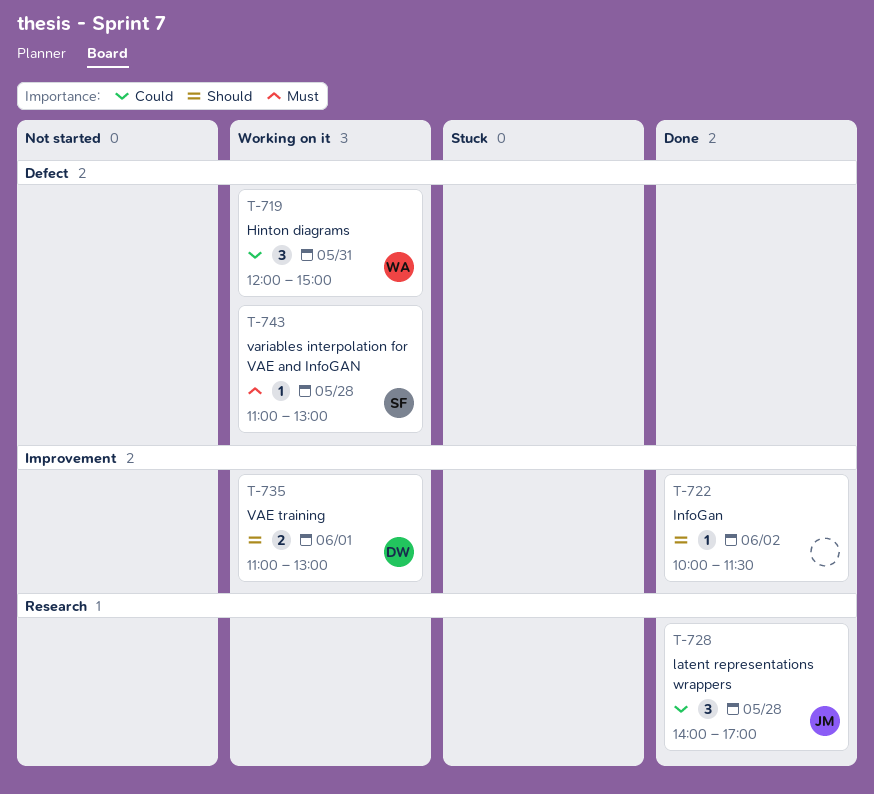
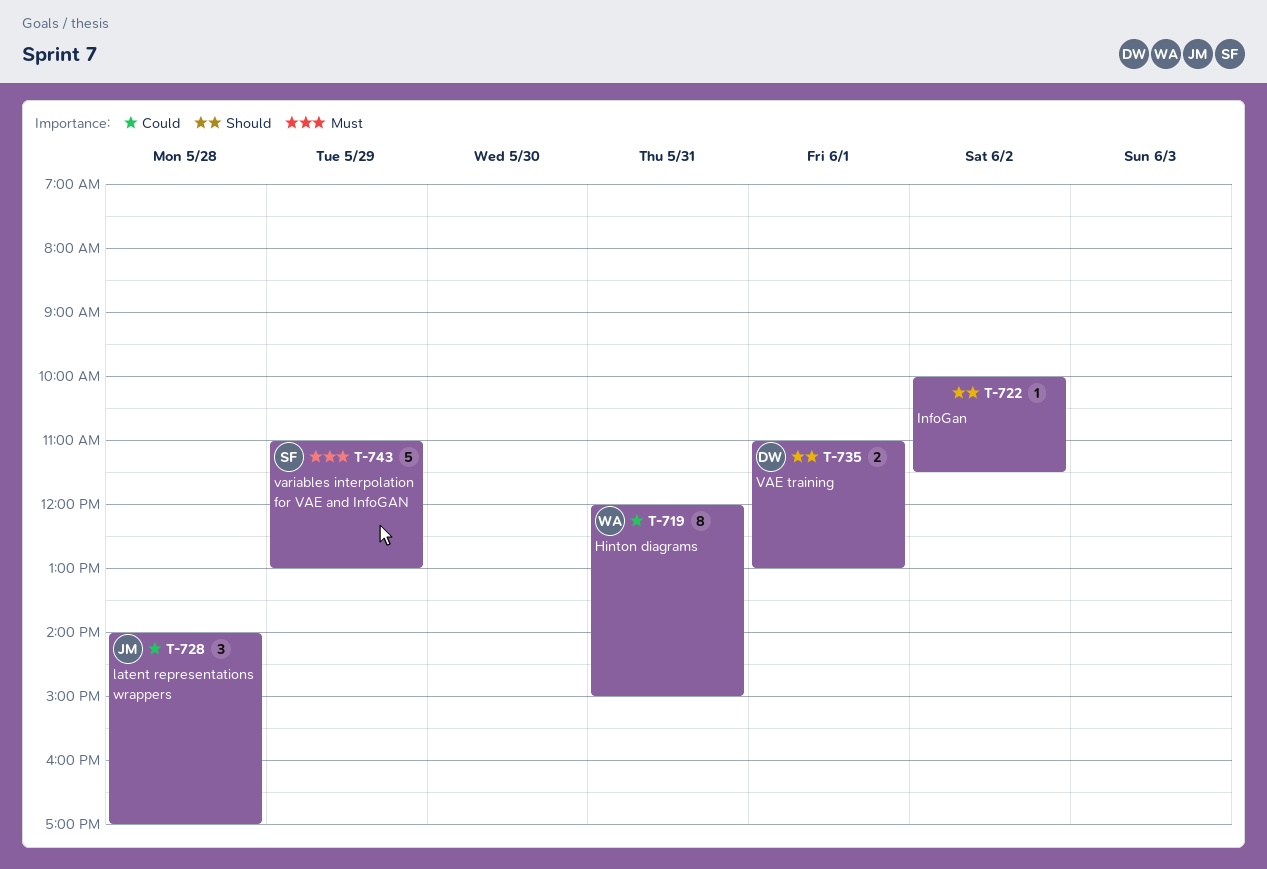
T-719, estimate: 3 -> 8
T-743, estimate: 1 -> 5
T-743, day: May 28 -> May 29

